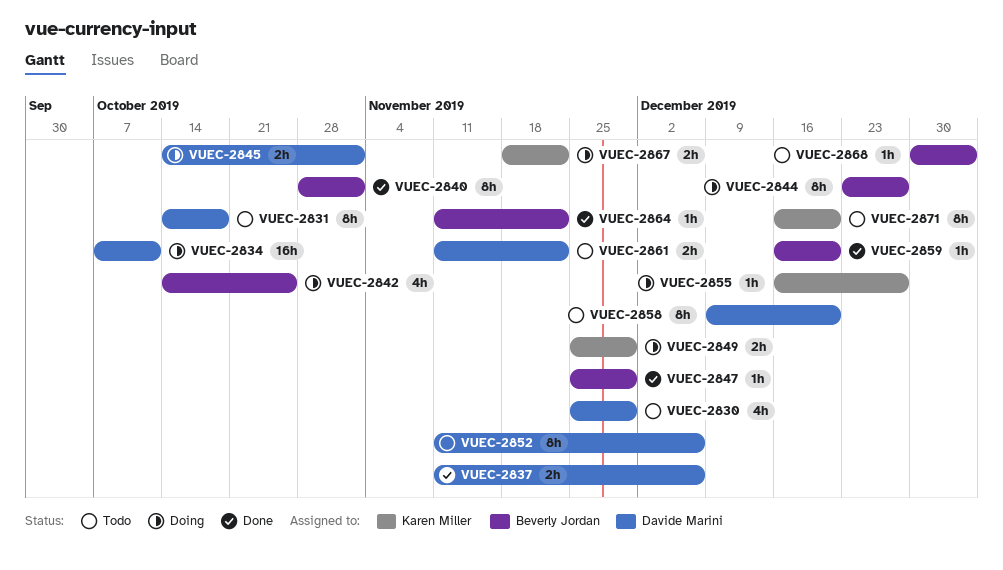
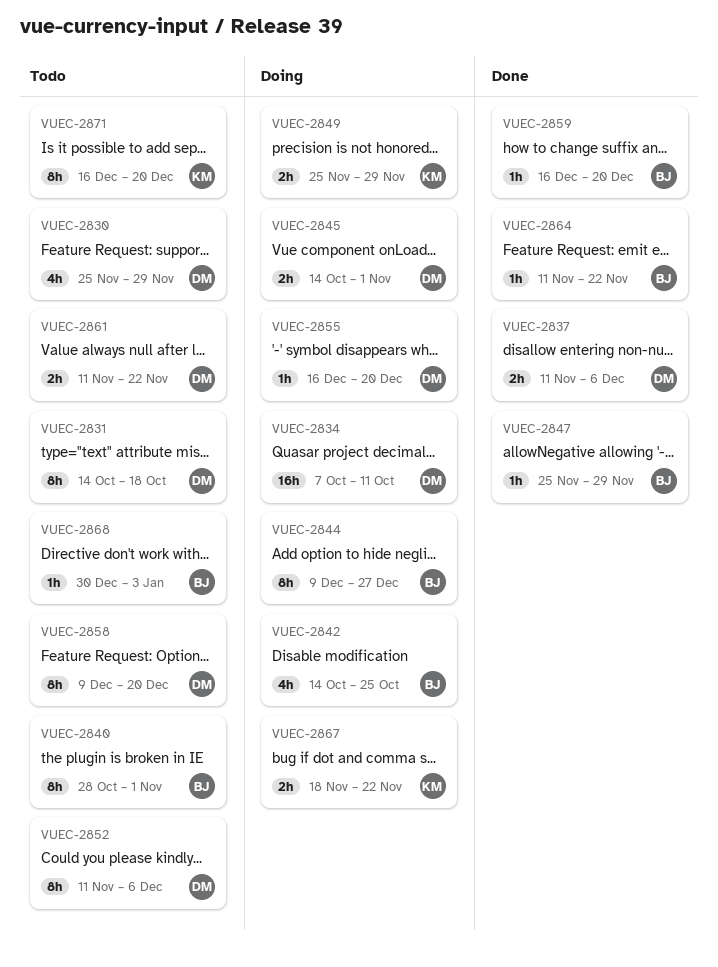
VUEC-2840, status: Done -> Todo
VUEC-2844, start: Dec 23 -> Dec 9
VUEC-2855, owner: Karen Miller -> Davide Marini
VUEC-2855, due: Dec 27 -> Dec 20

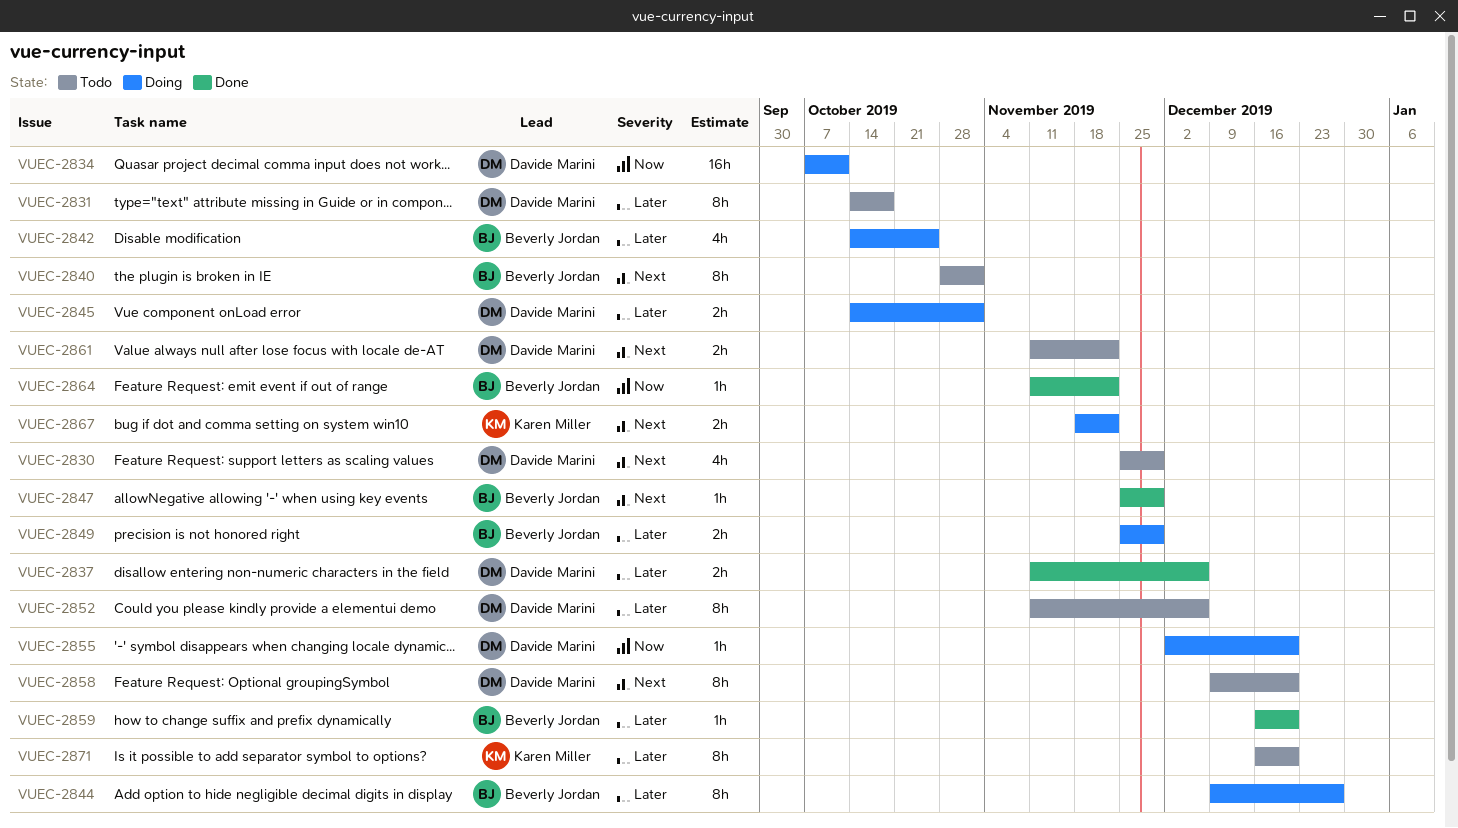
VUEC-2849, owner: Karen Miller -> Beverly Jordan
VUEC-2855, start: Dec 16 -> Dec 2
VUEC-2868: present -> none

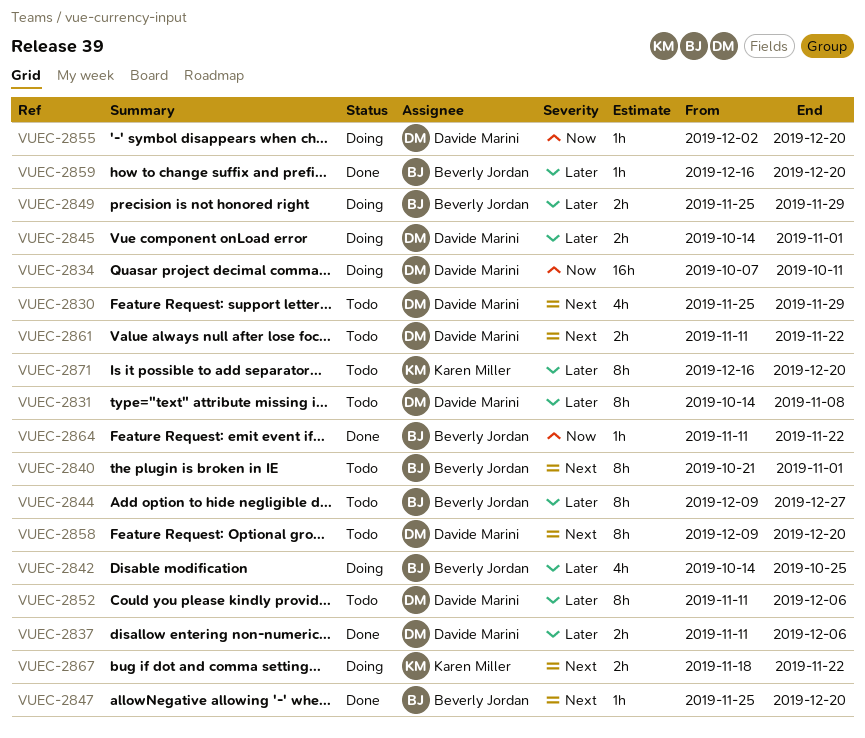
VUEC-2831, due: Oct 18 -> Nov 8
VUEC-2840, start: Oct 28 -> Oct 21
VUEC-2844, status: Doing -> Todo
VUEC-2847, due: Nov 29 -> Dec 20

